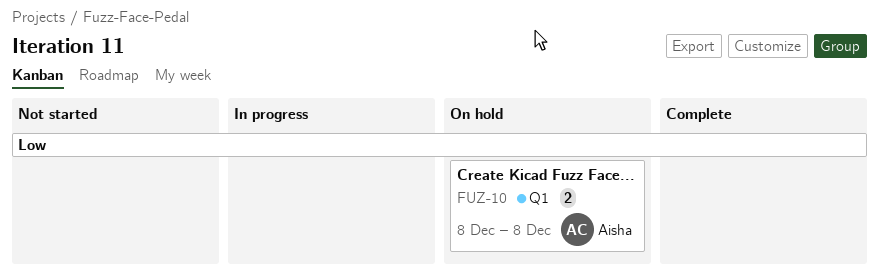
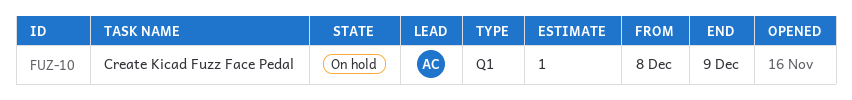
FUZ-10, estimate: 2 -> 1
FUZ-10, due: Dec 8 -> Dec 9

